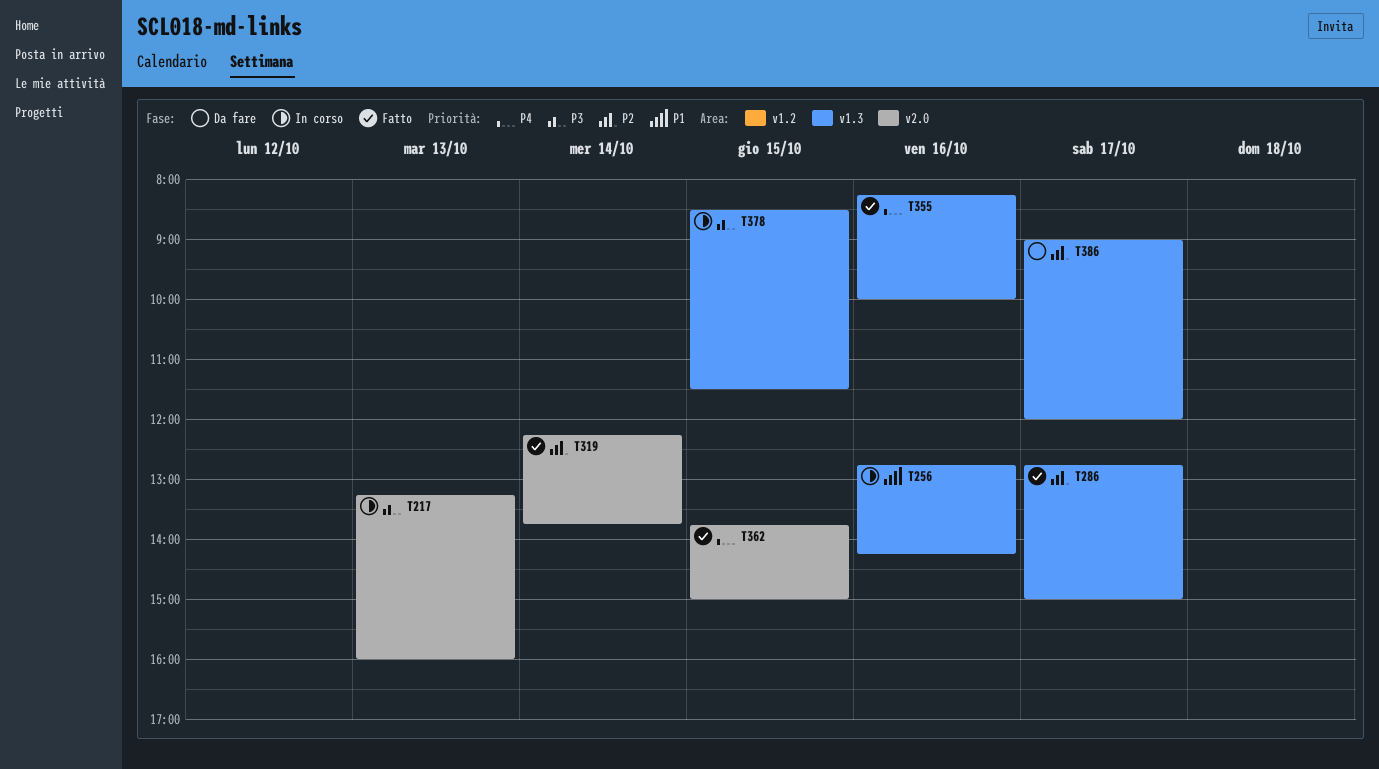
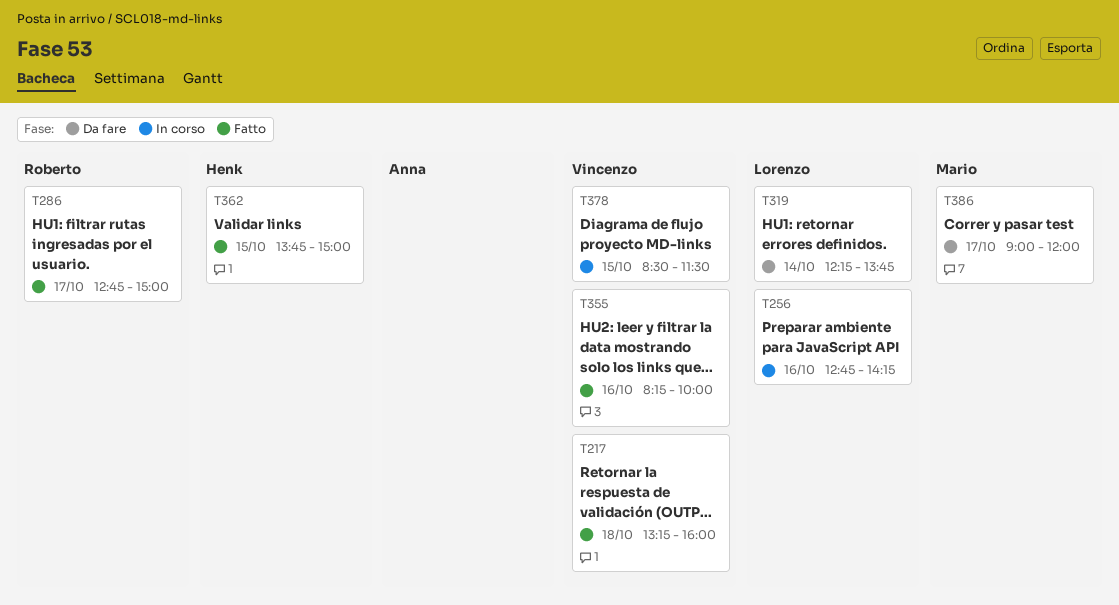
T217, status: In corso -> Fatto
T217, day: Oct 13 -> Oct 18
T319, status: Fatto -> Da fare

